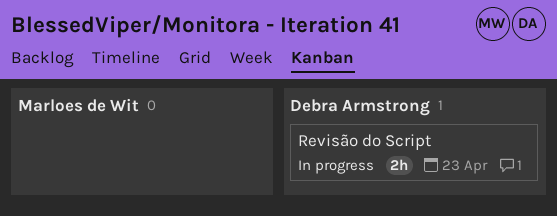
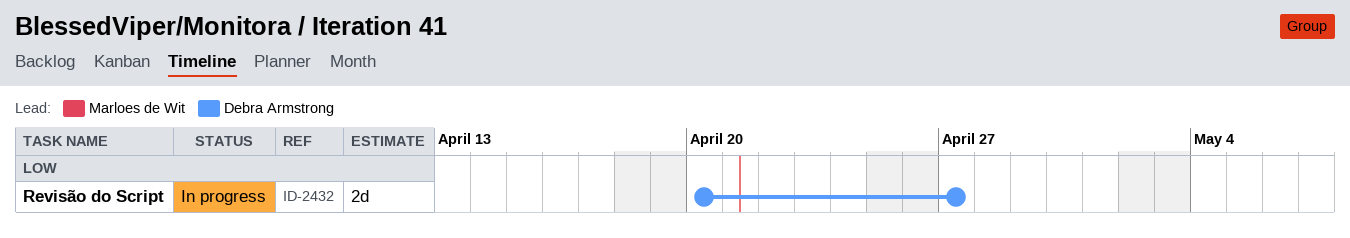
Revisão do Script, estimate: 2h -> 2d
Revisão do Script, due: Apr 23 -> Apr 27

